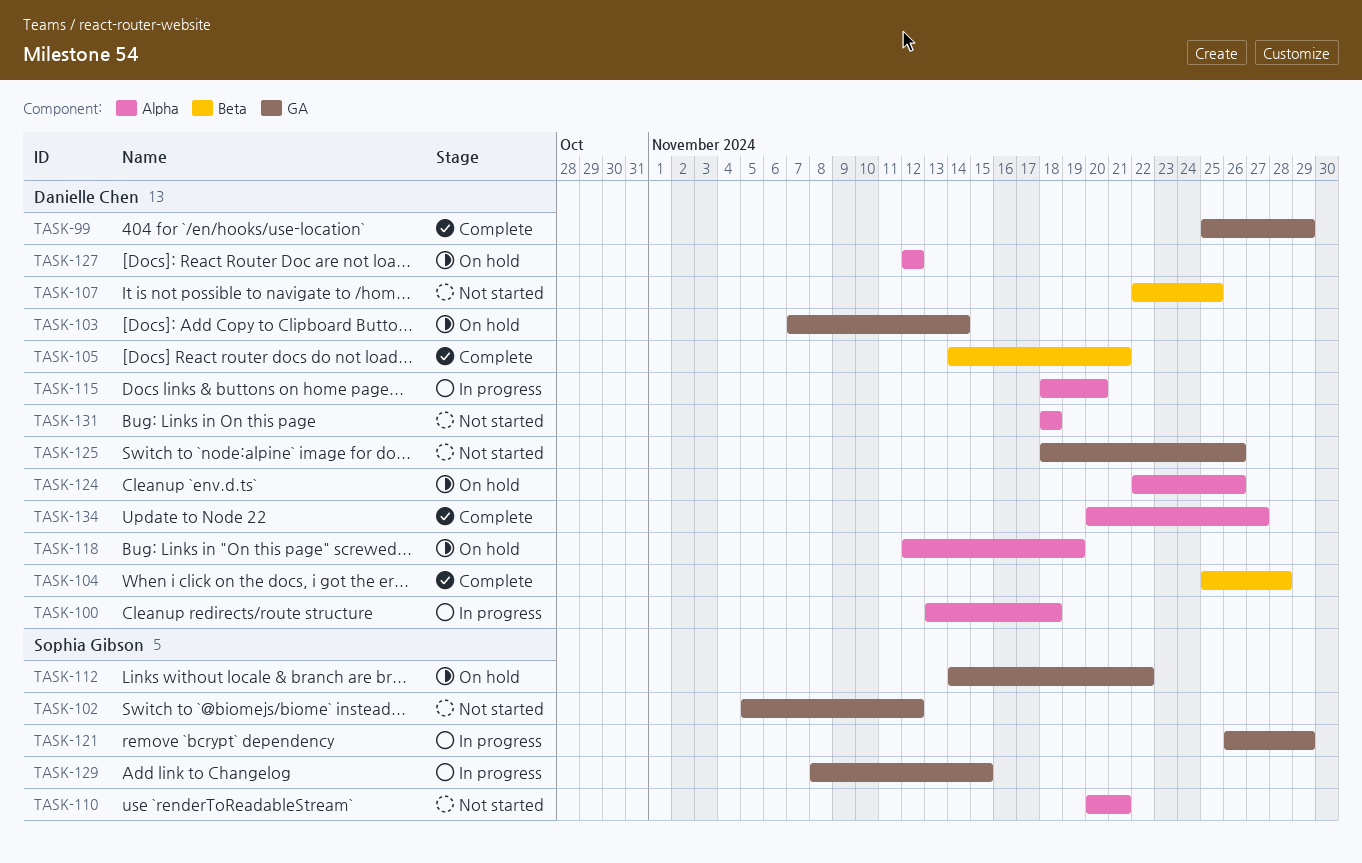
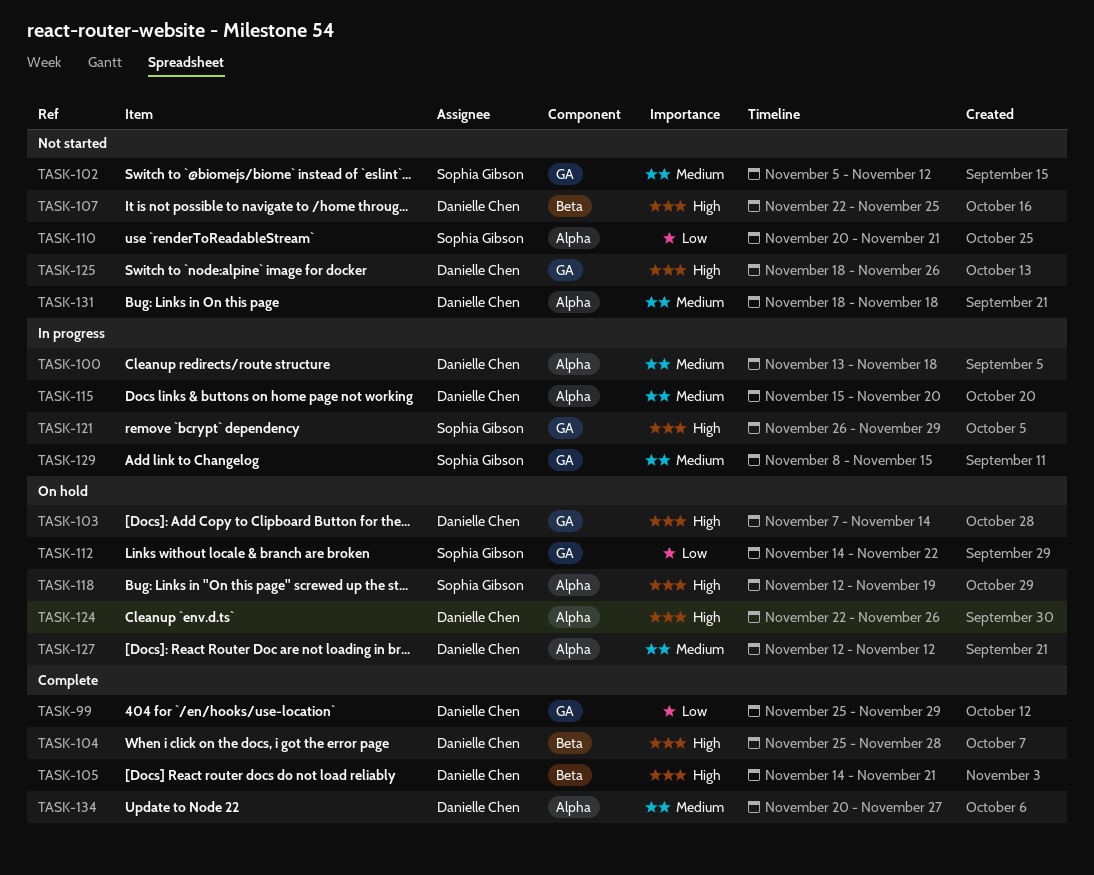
TASK-115, start: Nov 18 -> Nov 15
TASK-118, owner: Danielle Chen -> Sophia Gibson

